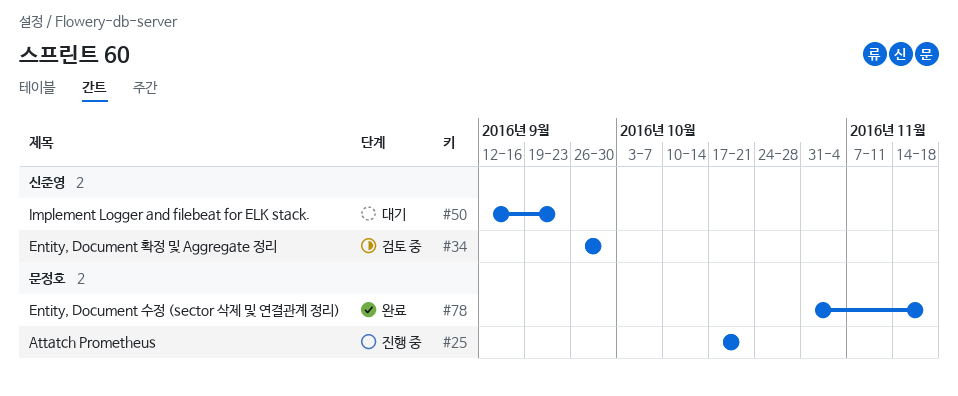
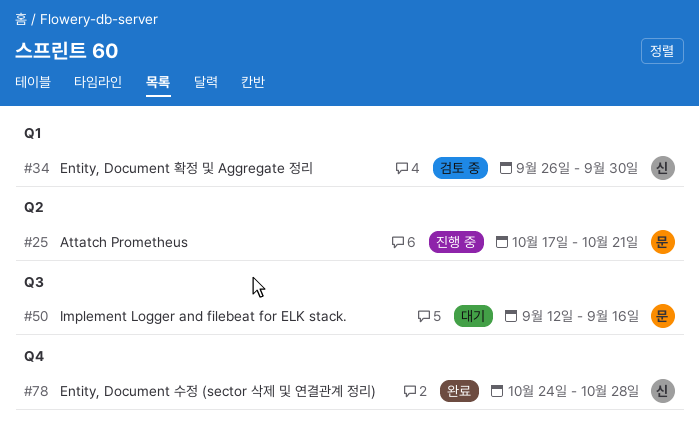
#50, owner: 신준영 -> 문정호
#50, due: Sep 23 -> Sep 16
#78, owner: 문정호 -> 신준영
#78, start: Oct 31 -> Oct 24
#78, due: Nov 18 -> Oct 28

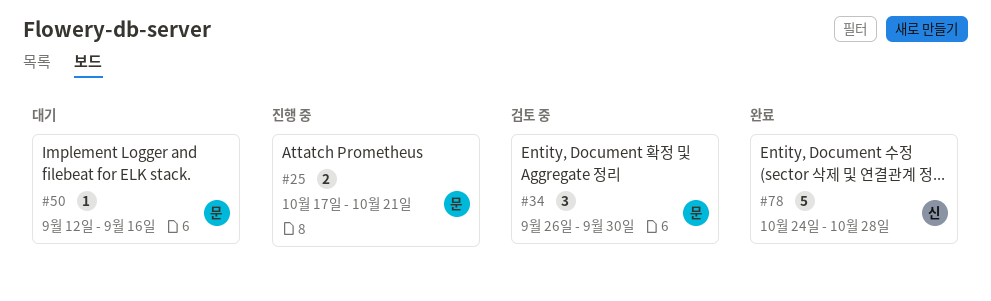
#34, owner: 신 -> 문

